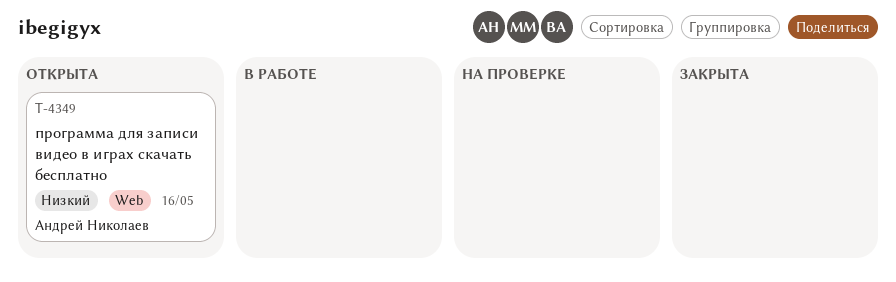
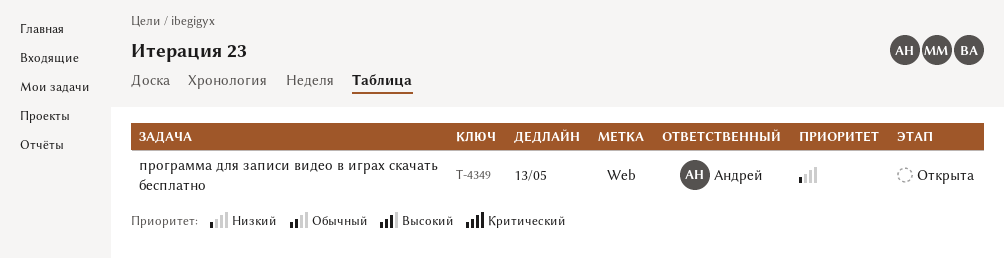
T-4349, due: May 16 -> May 13

